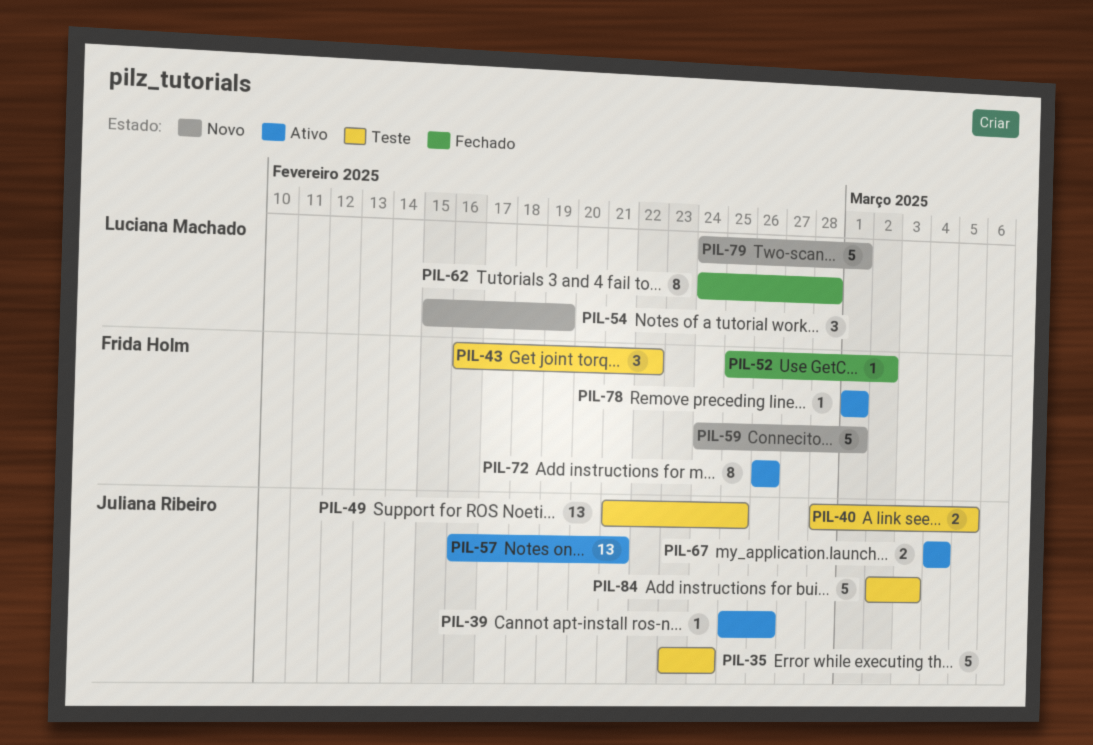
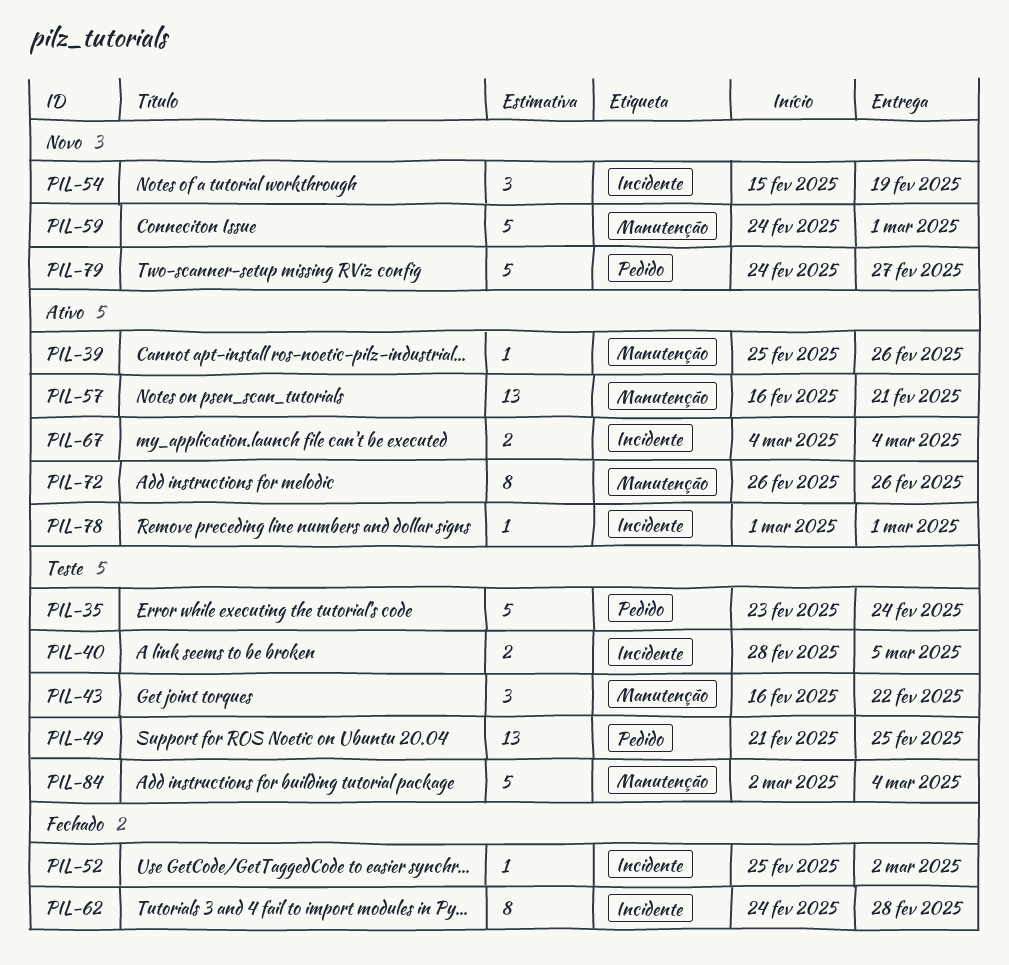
PIL-79, due: Mar 1 -> Feb 27
PIL-84, due: Mar 3 -> Mar 4

